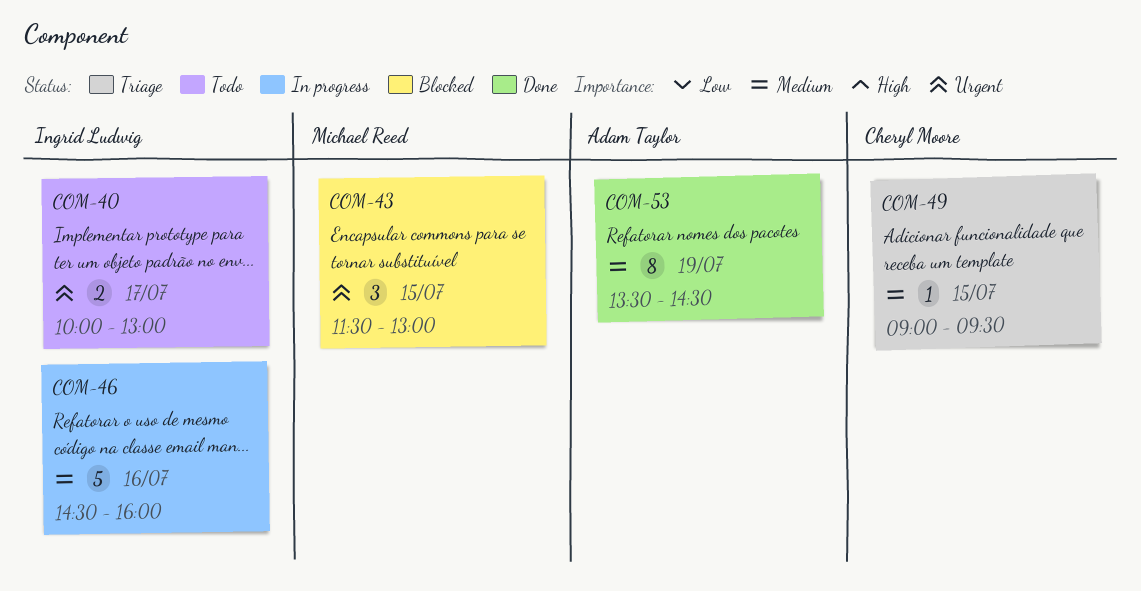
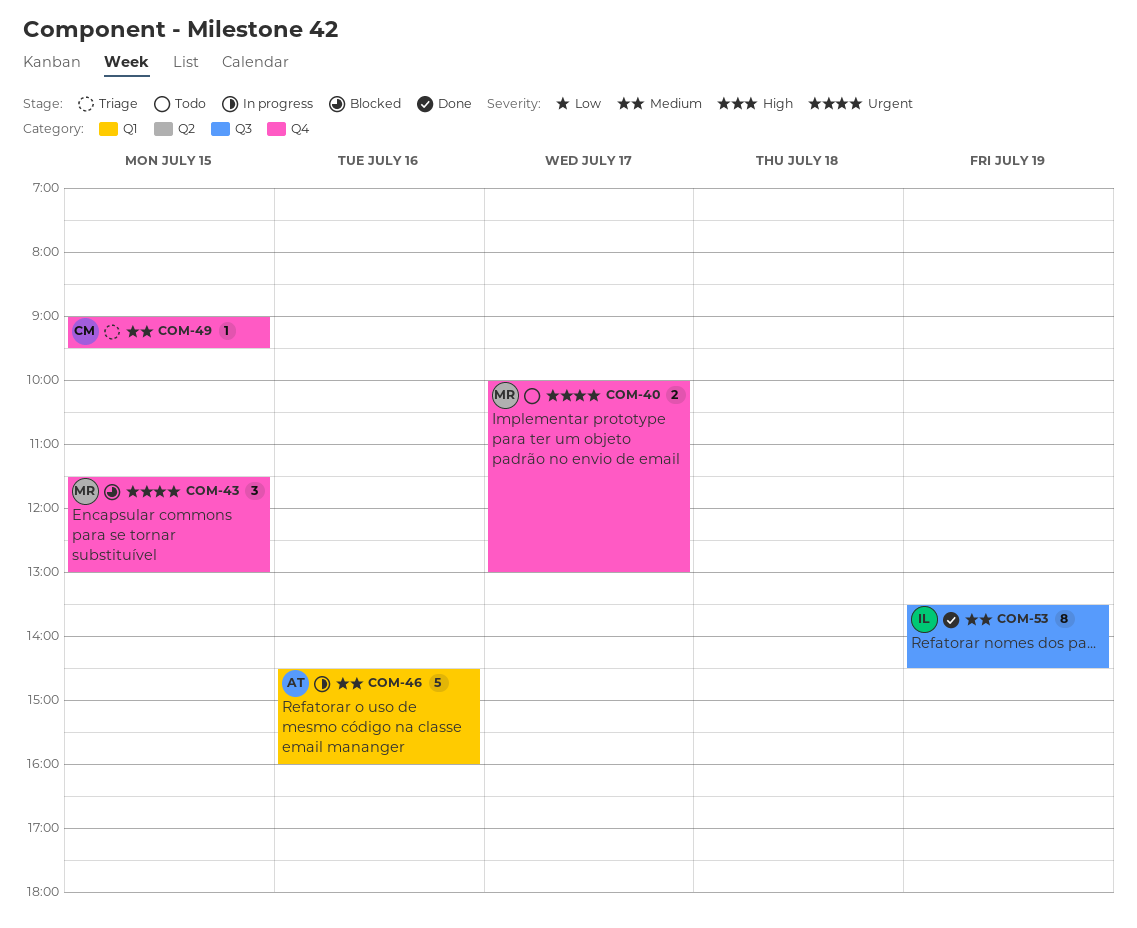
COM-40, owner: Ingrid Ludwig -> Michael Reed
COM-46, owner: Ingrid Ludwig -> Adam Taylor
COM-53, owner: Adam Taylor -> Ingrid Ludwig

